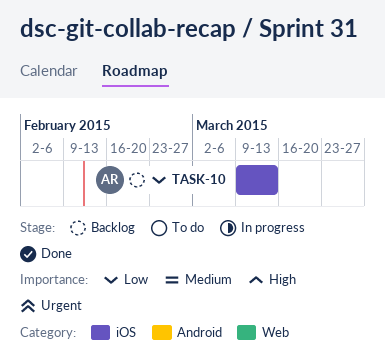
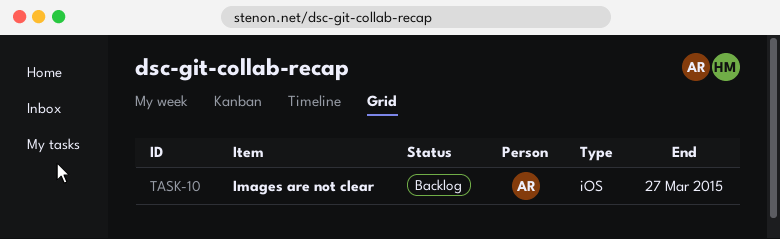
TASK-10, due: Mar 13 -> Mar 27

